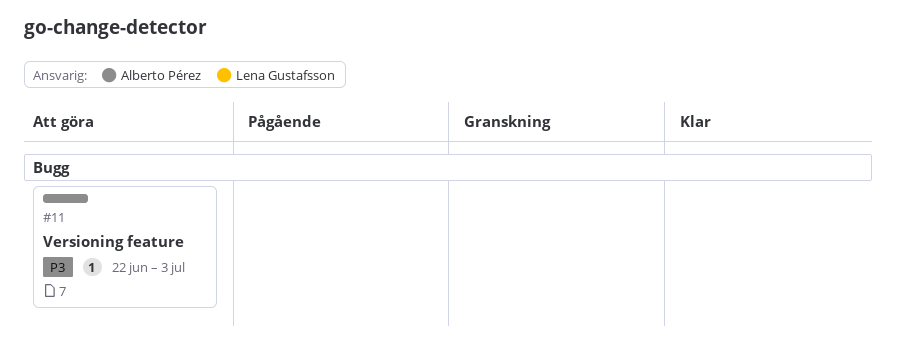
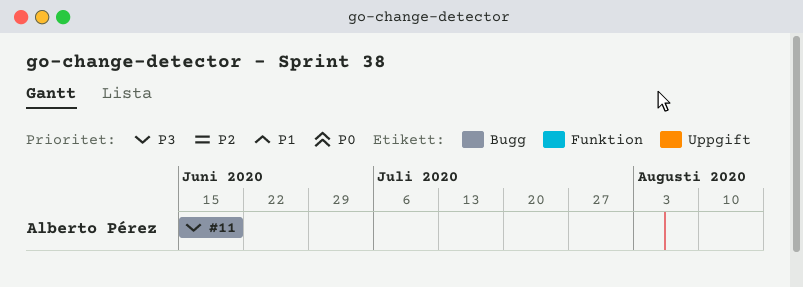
#11, start: Jun 22 -> Jun 15
#11, due: Jul 3 -> Jun 19

